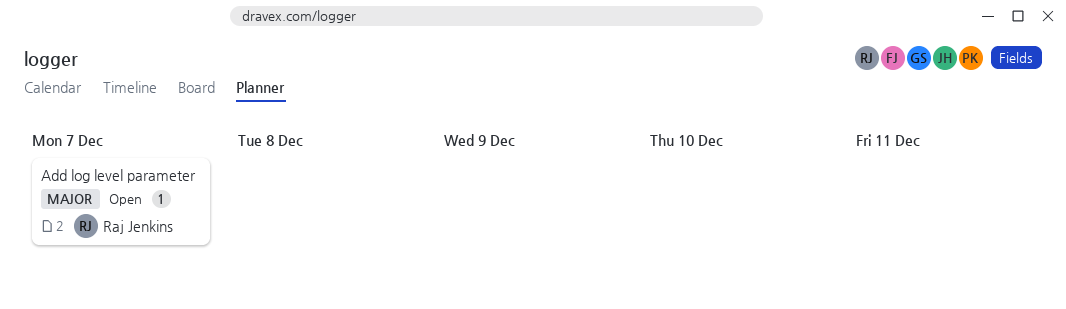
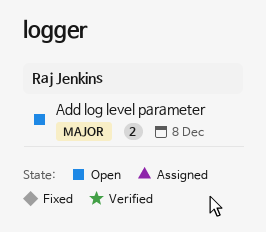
Add log level parameter, estimate: 1 -> 2
Add log level parameter, due: Dec 7 -> Dec 8

